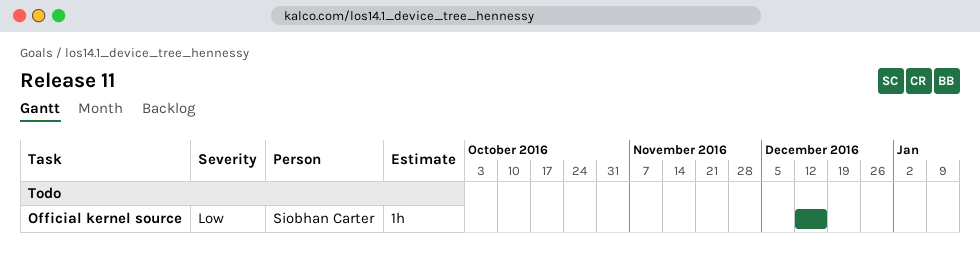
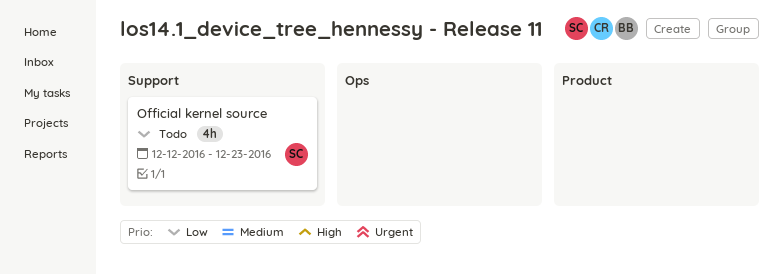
Official kernel source, estimate: 1h -> 4h
Official kernel source, due: Dec 16 -> Dec 23

